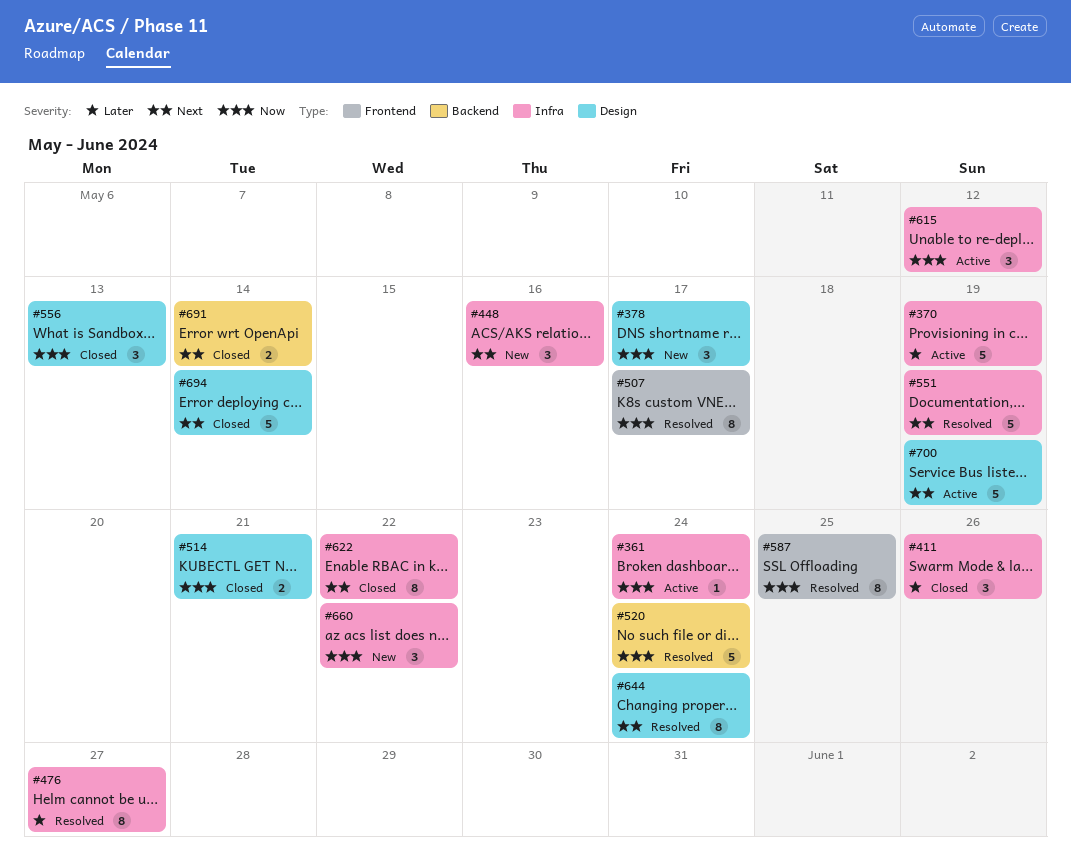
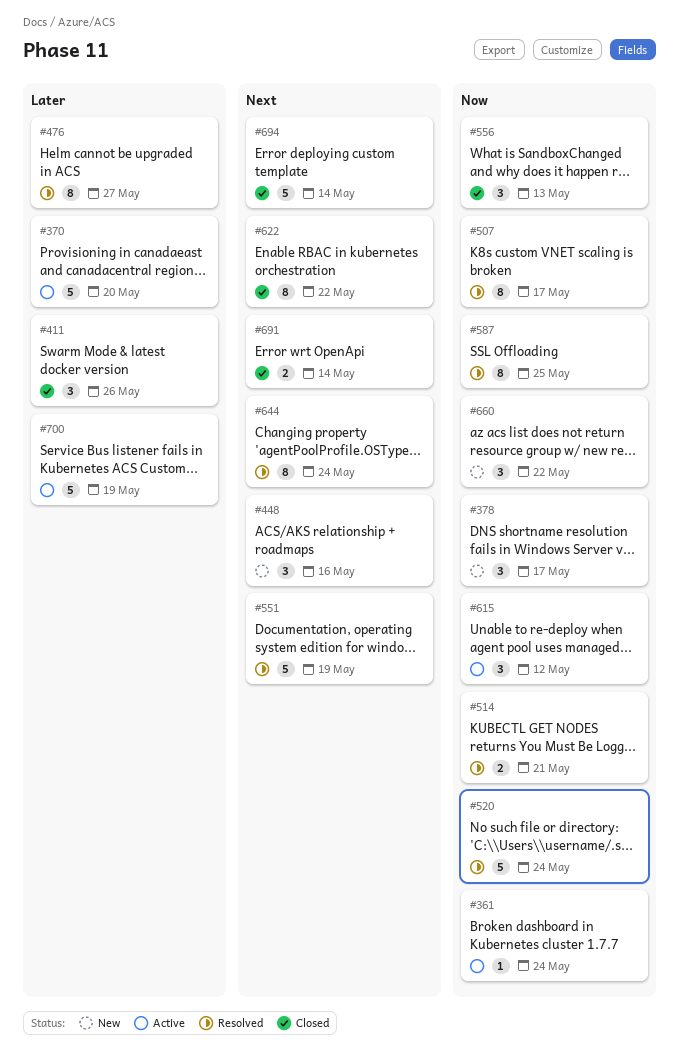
#370, due: May 19 -> May 20
#514, status: Closed -> Resolved
#700, priority: Next -> Later

